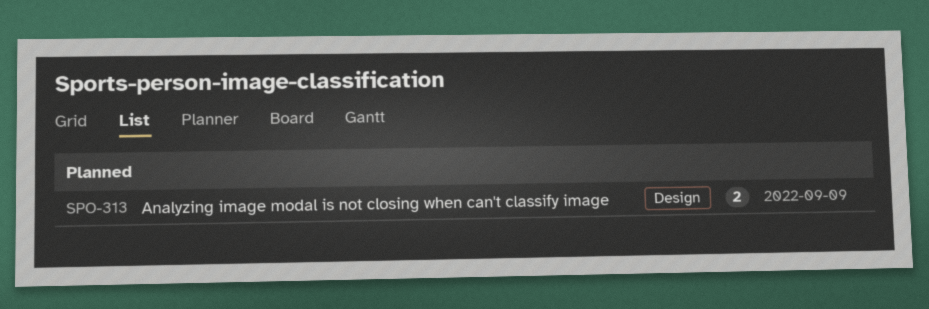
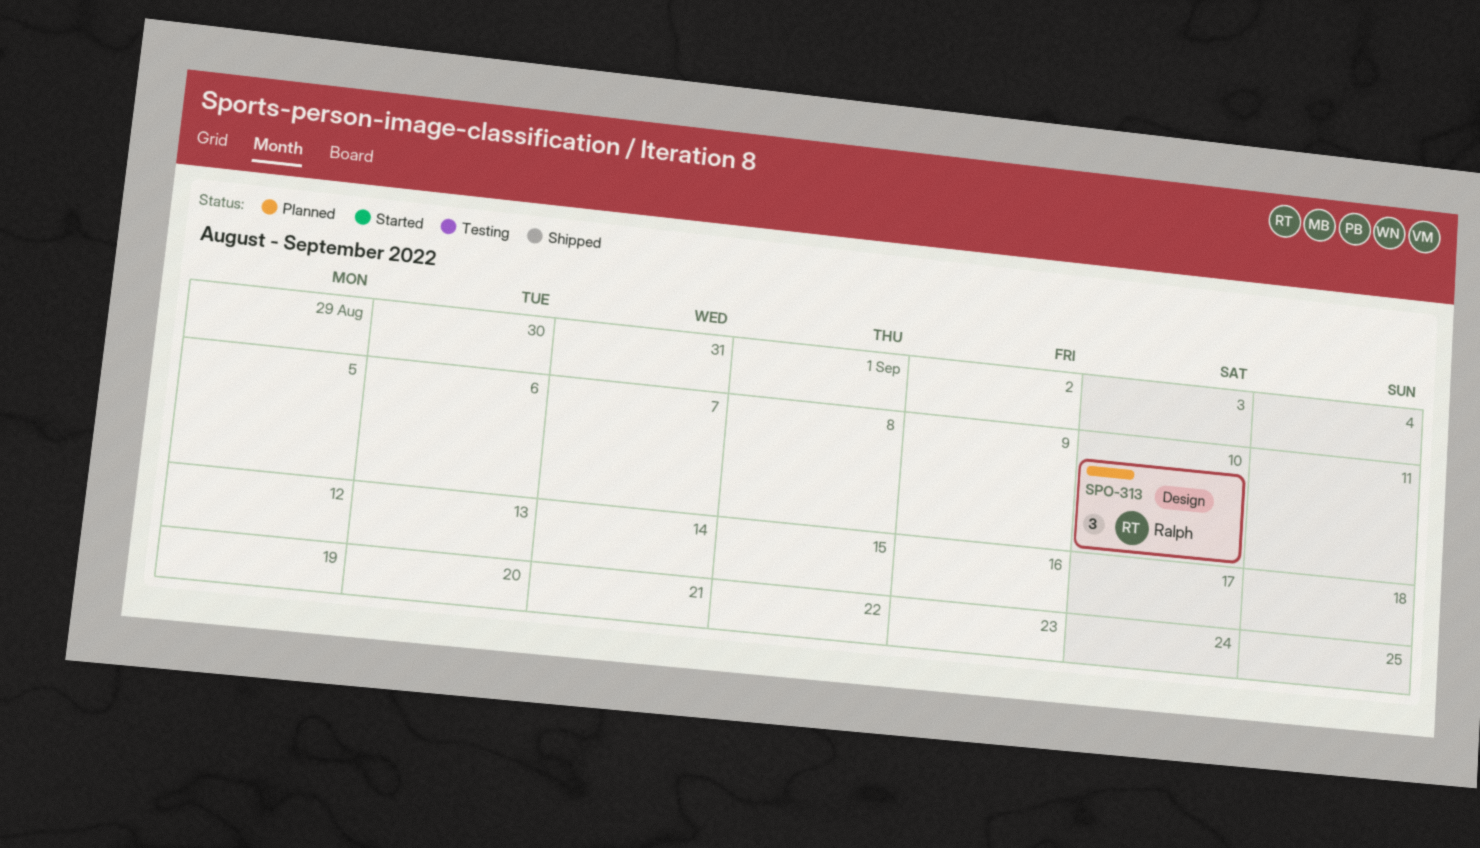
SPO-313, estimate: 2 -> 3
SPO-313, due: Sep 9 -> Sep 10

